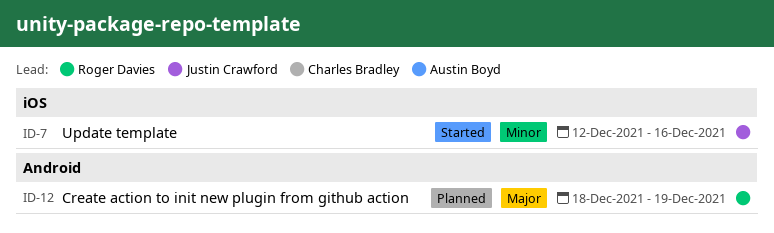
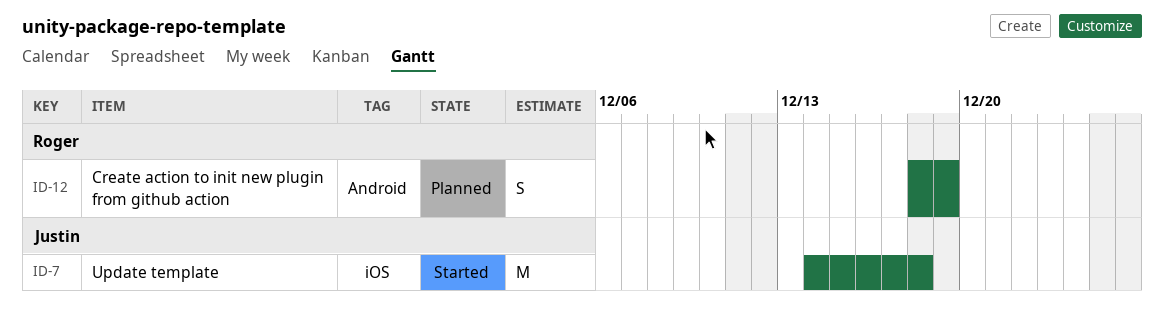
ID-7, start: Dec 12 -> Dec 14
ID-7, due: Dec 16 -> Dec 18

